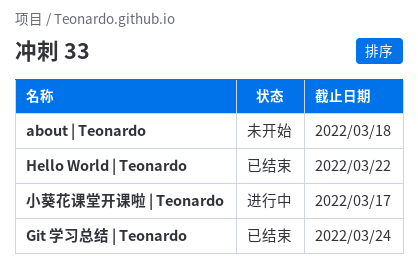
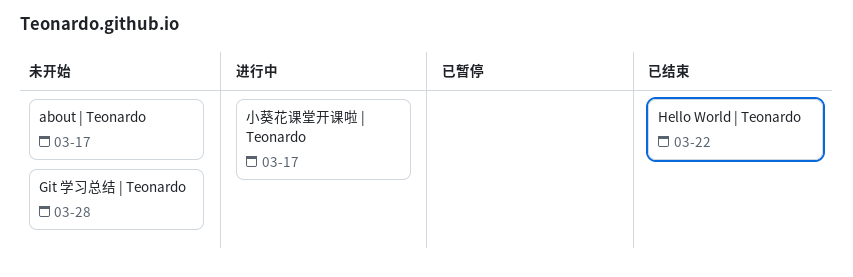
about | Teonardo, due: Mar 18 -> Mar 17
Git 学习总结 | Teonardo, status: 已结束 -> 未开始
Git 学习总结 | Teonardo, due: Mar 24 -> Mar 28

